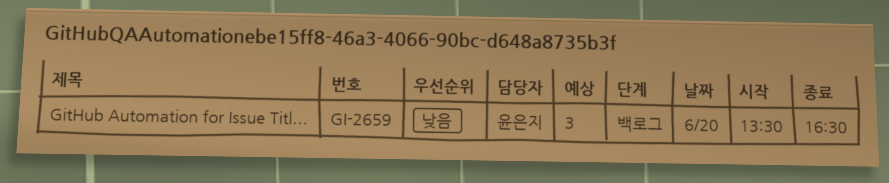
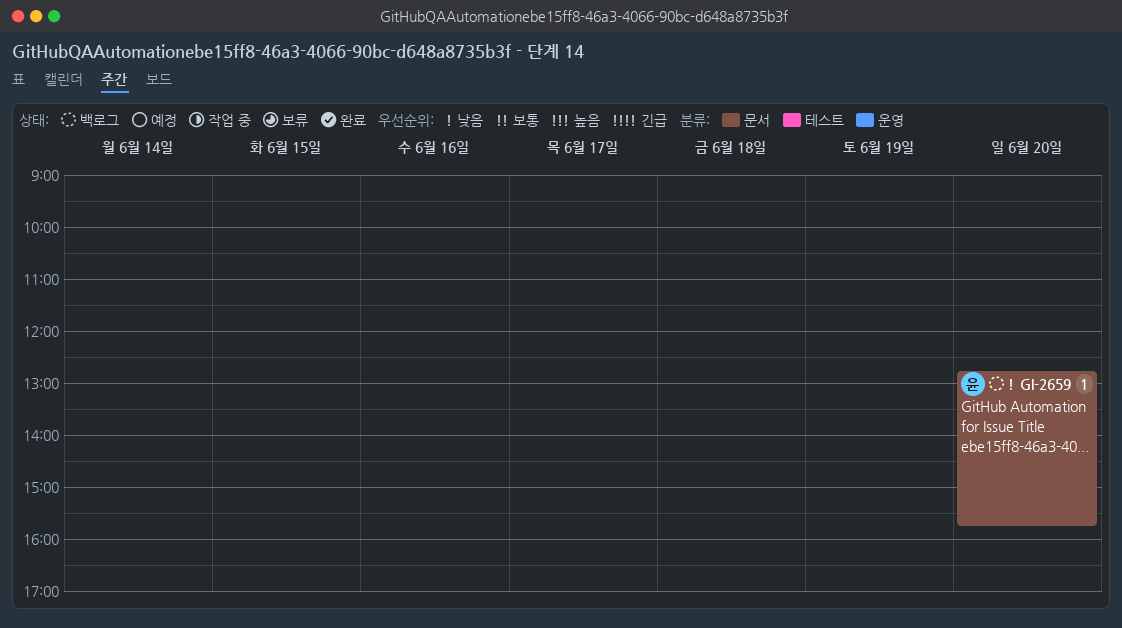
GI-2659, estimate: 3 -> 1
GI-2659, begins: 13:30 -> 12:45
GI-2659, ends: 16:30 -> 15:45

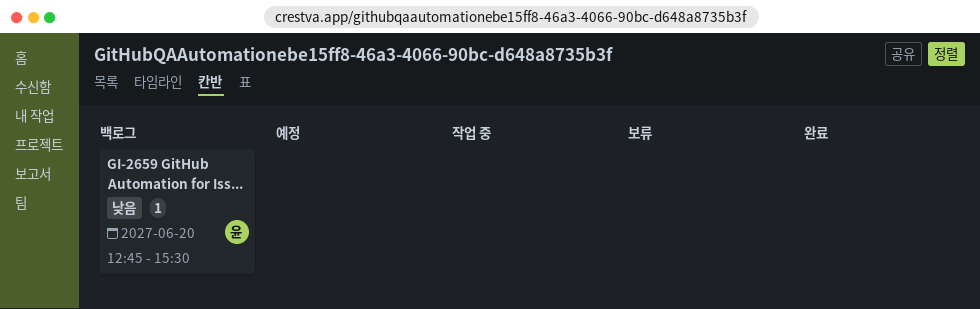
GI-2659, ends: 15:45 -> 15:30

